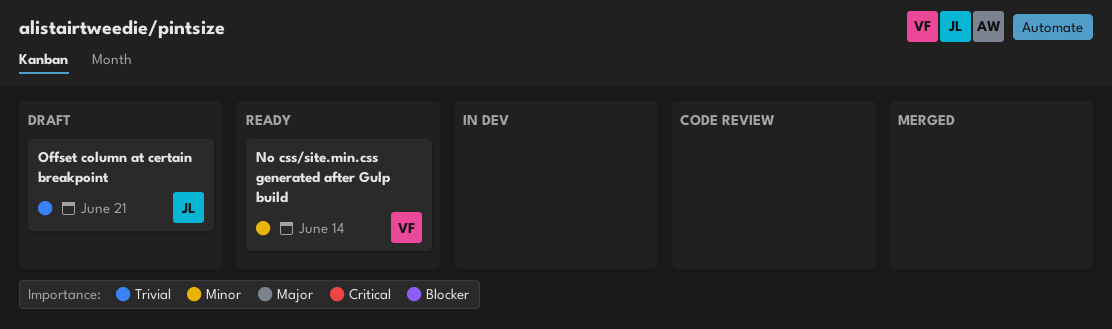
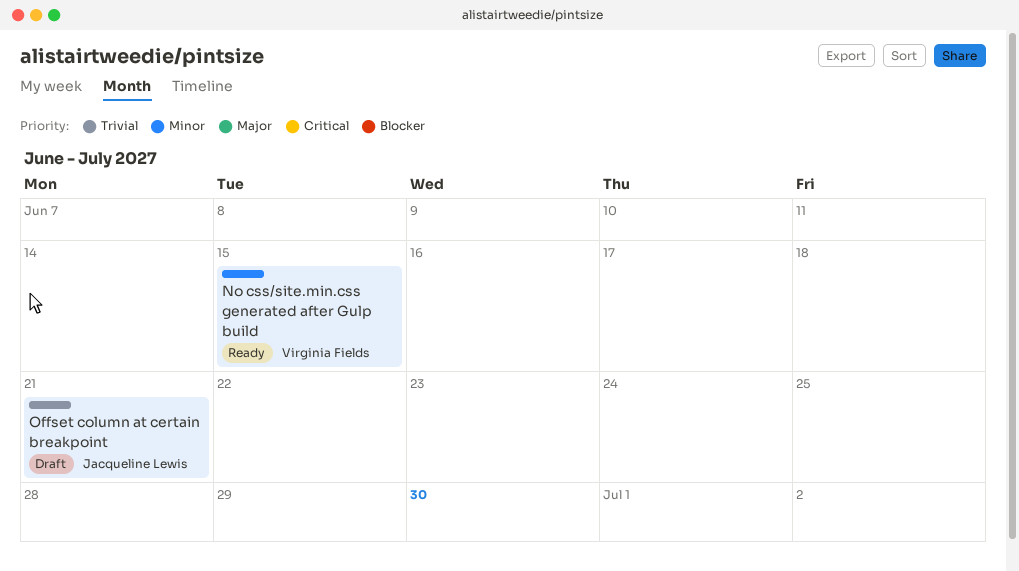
No css/site.min.css generated after Gulp build, due: Jun 14 -> Jun 15

